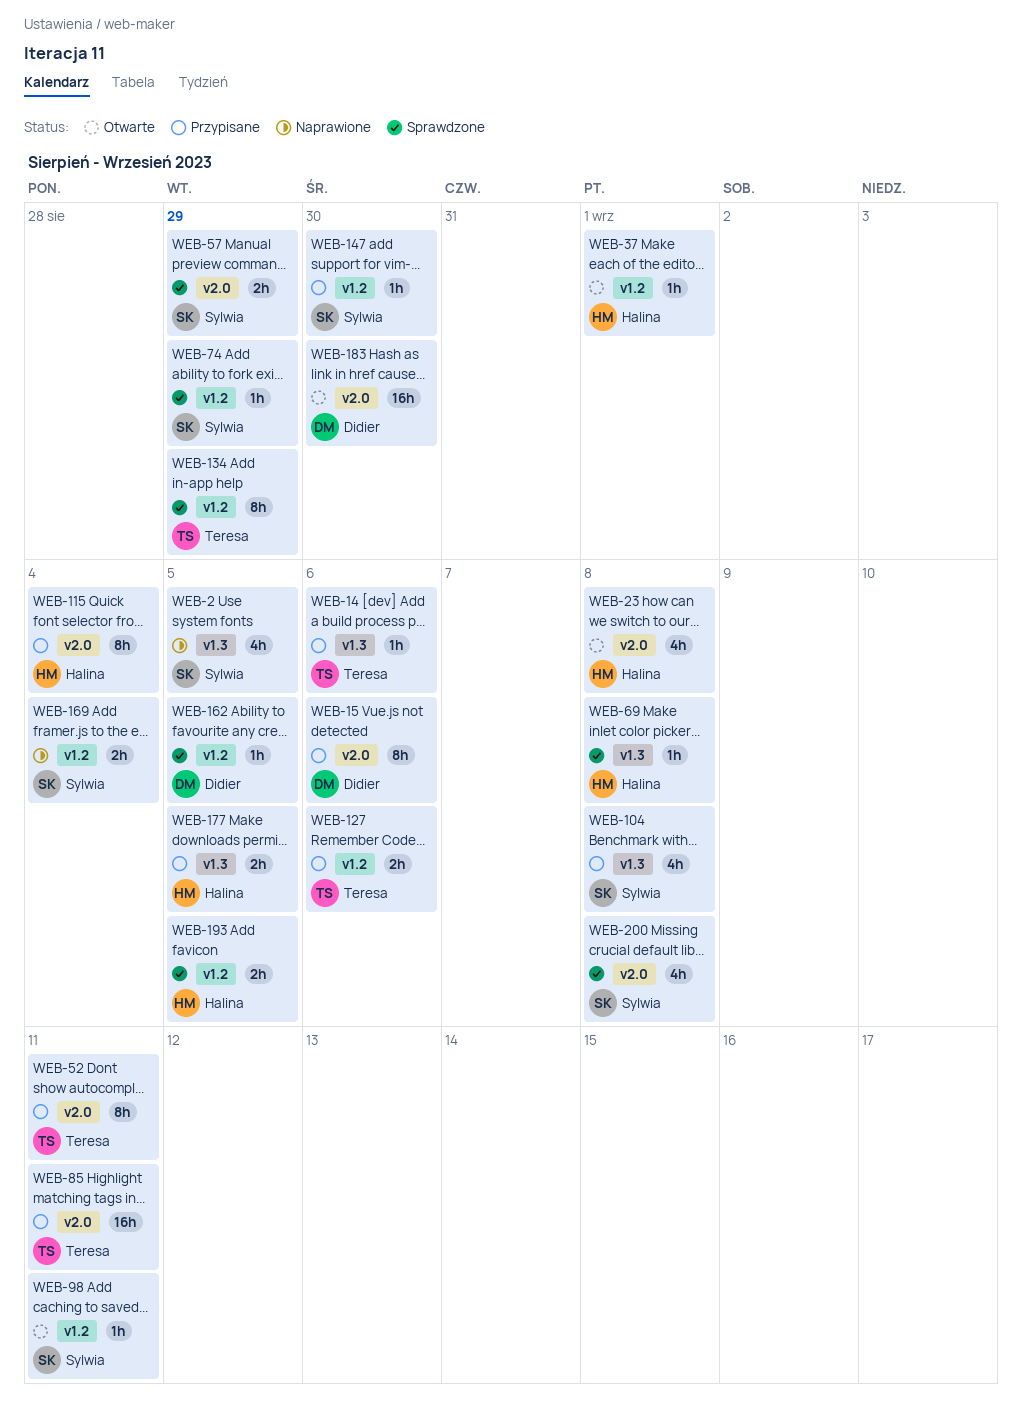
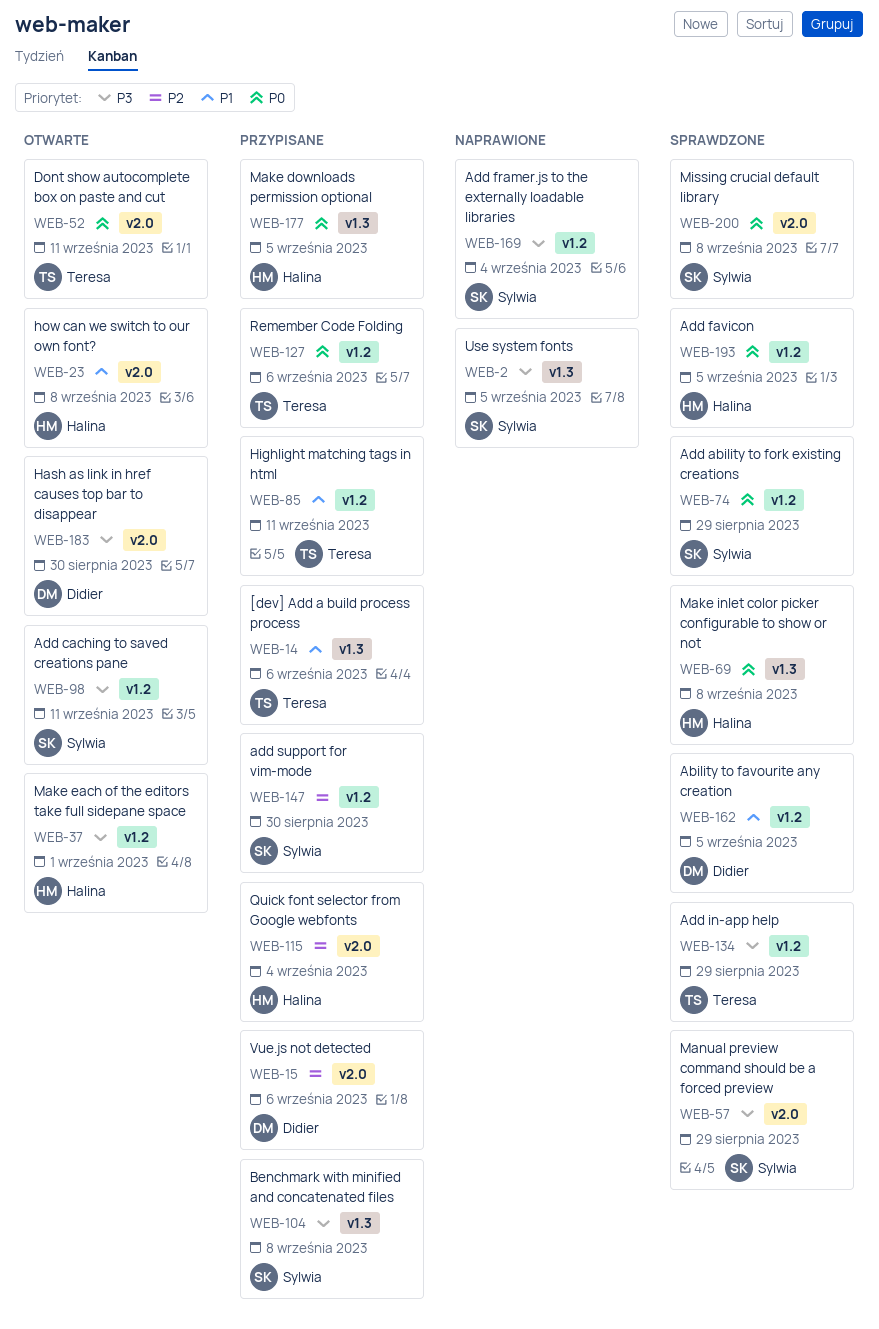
WEB-52, status: Przypisane -> Otwarte
WEB-85, label: v2.0 -> v1.2

